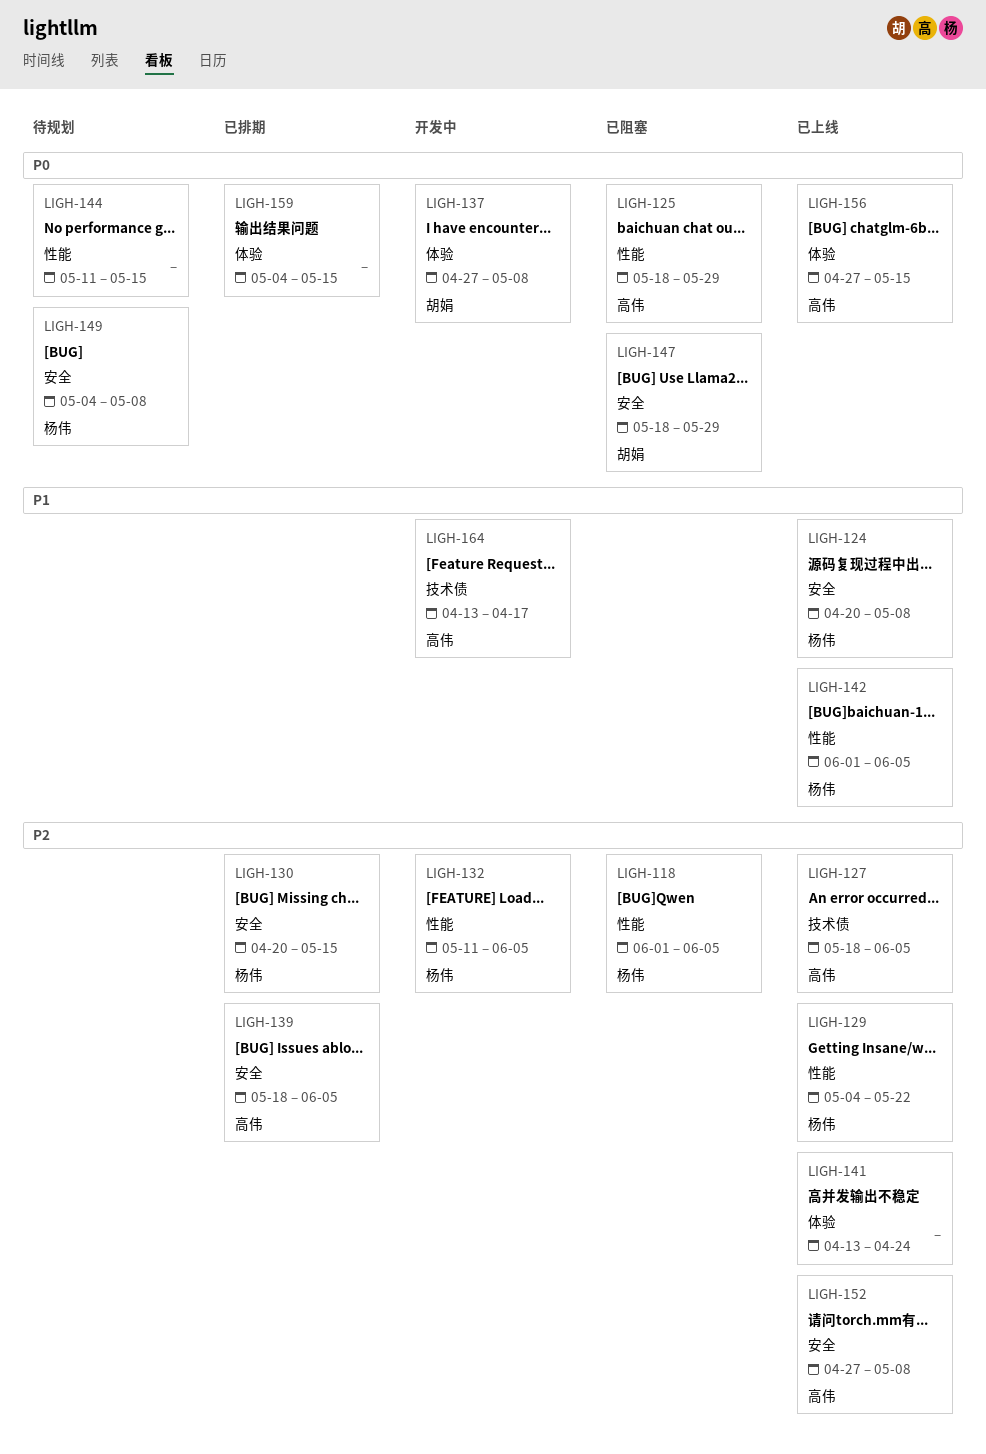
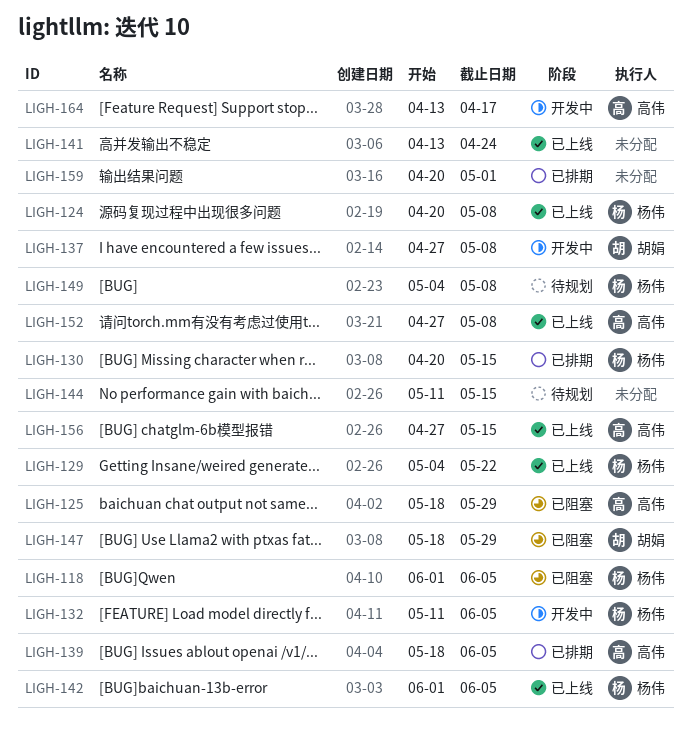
LIGH-127: present -> none
LIGH-159, start: May 4 -> Apr 20
LIGH-159, due: May 15 -> May 1

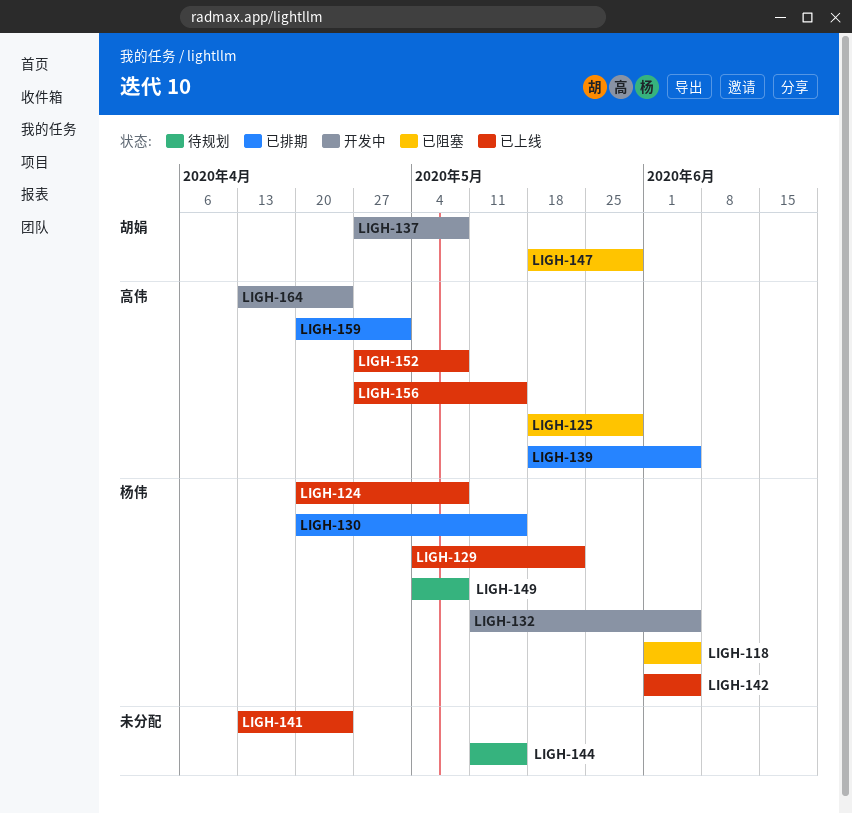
LIGH-159, owner: none -> 高伟
LIGH-164, due: Apr 17 -> Apr 24

